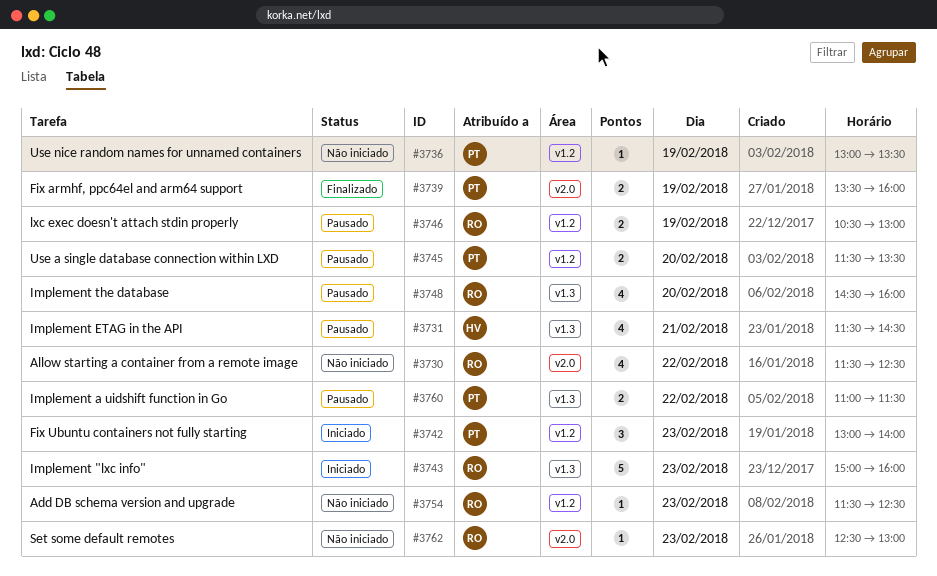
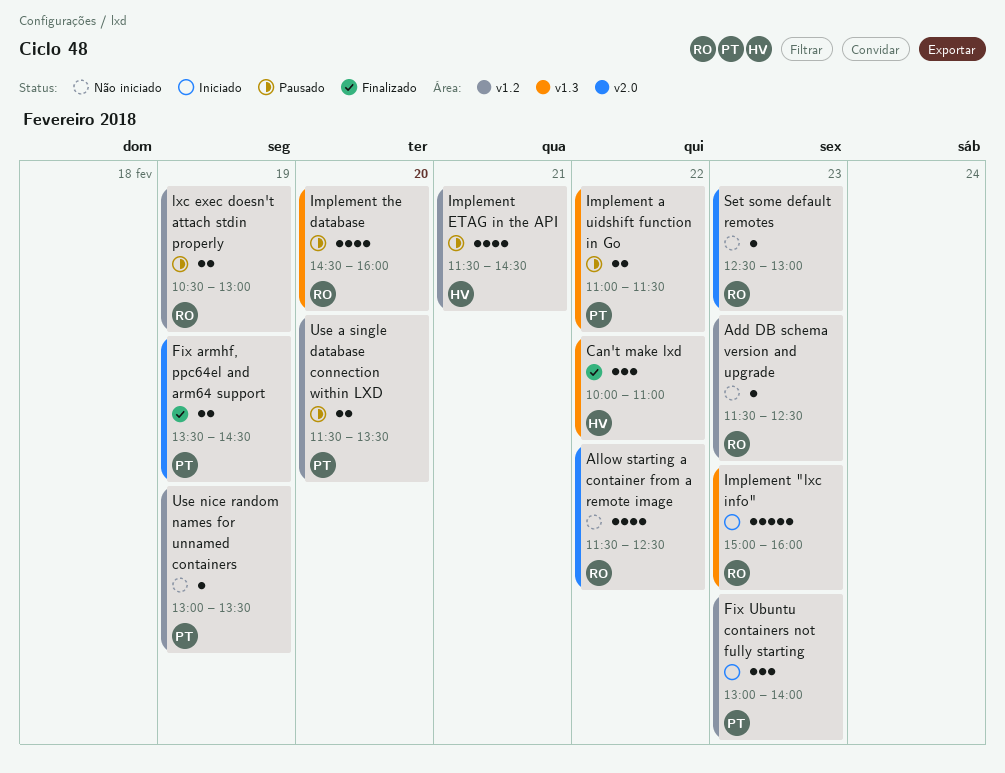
Can't make lxd: none -> present
Fix armhf, ppc64el and arm64 support, ends: 16:00 -> 14:30
Implement ETAG in the API, label: v1.3 -> v1.2

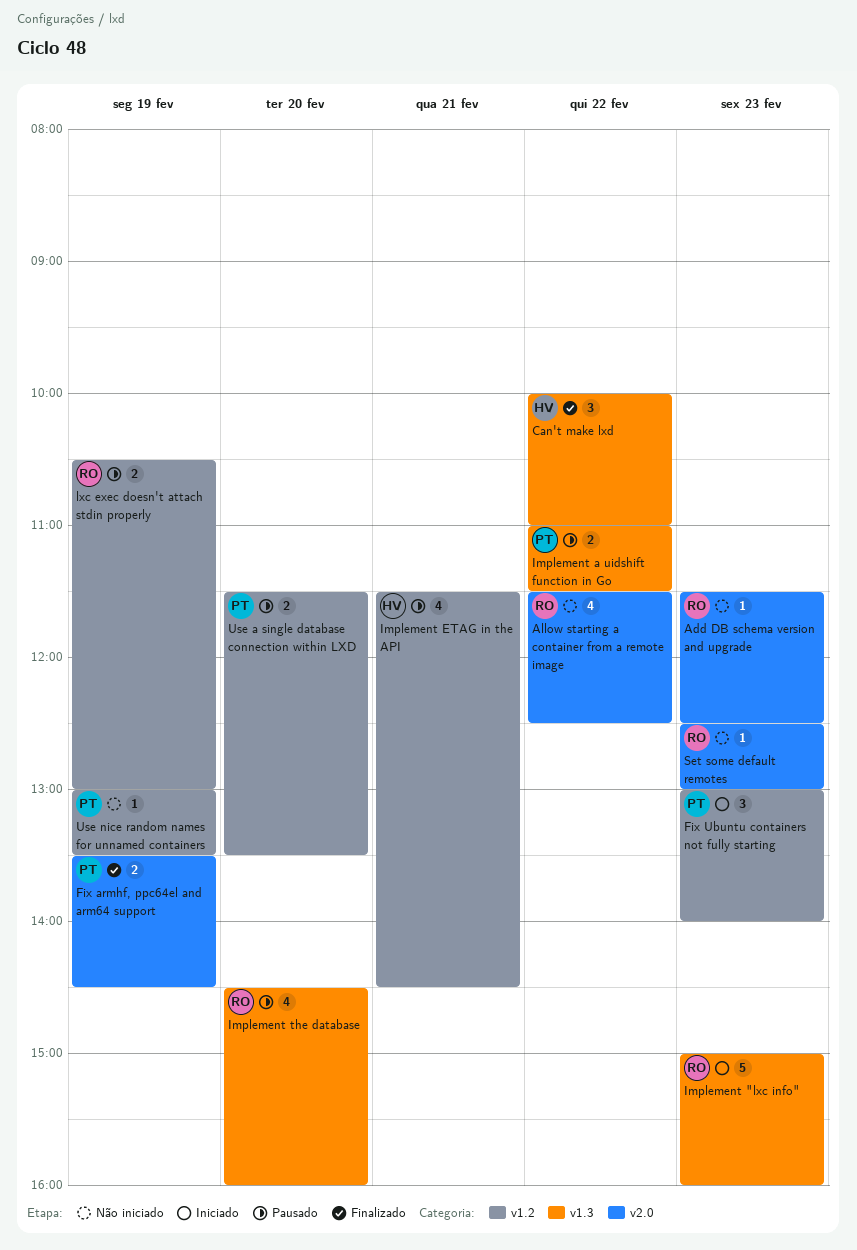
Add DB schema version and upgrade, label: v1.2 -> v2.0

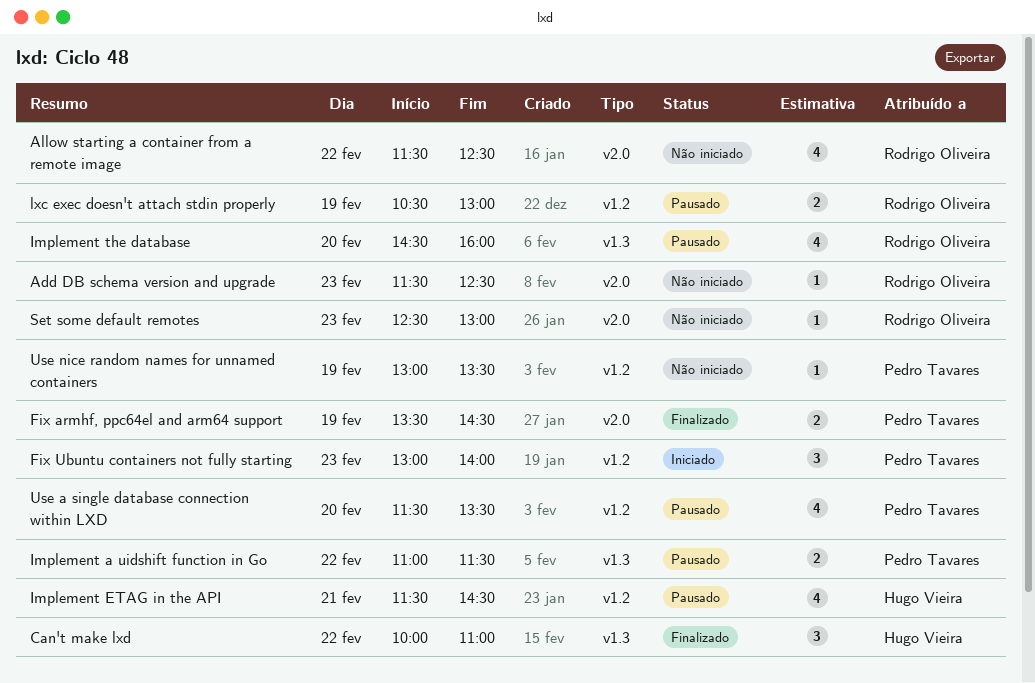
Implement "lxc info": present -> none
Use a single database connection within LXD, estimate: 2 -> 4

